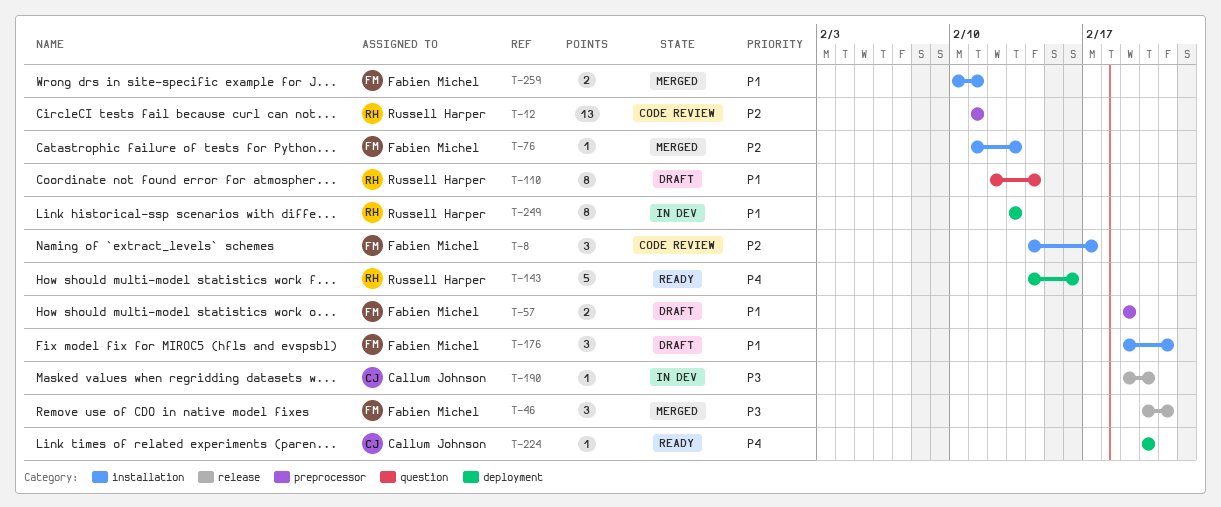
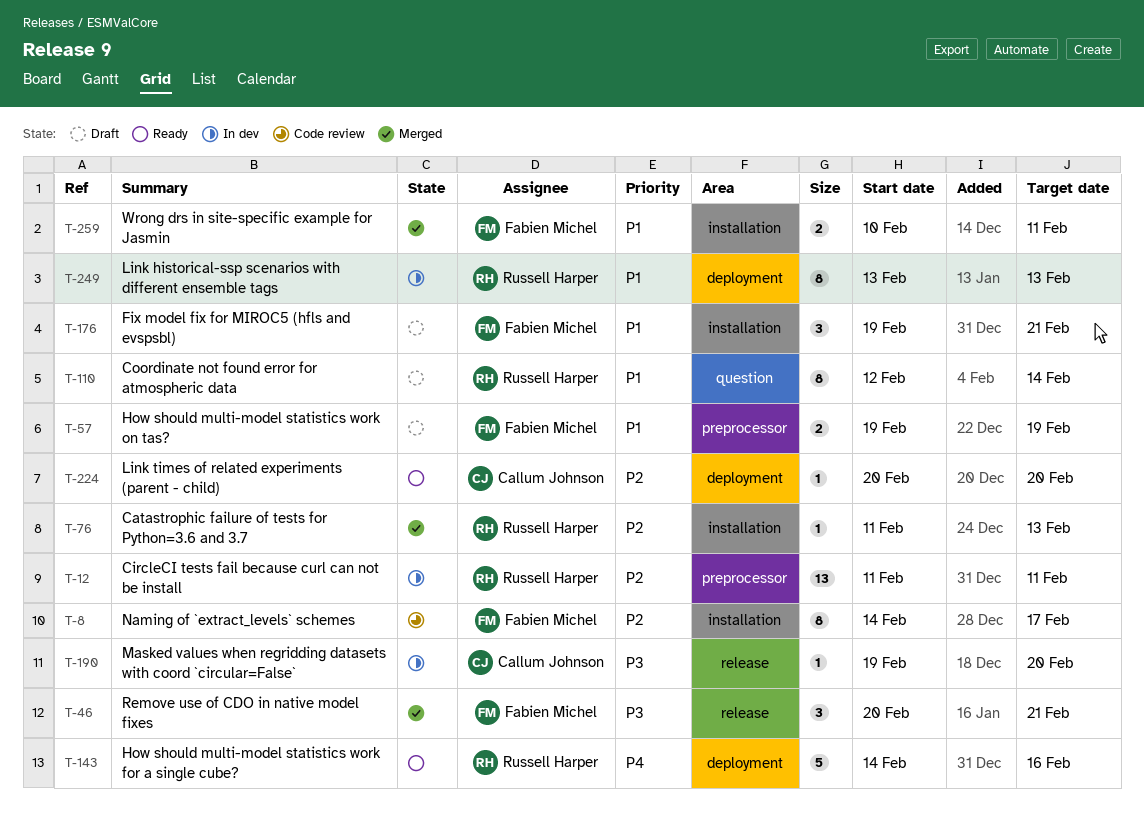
T-8, estimate: 3 -> 8
T-12, status: Code review -> In dev
T-76, owner: Fabien Michel -> Russell Harper
T-224, priority: P4 -> P2

